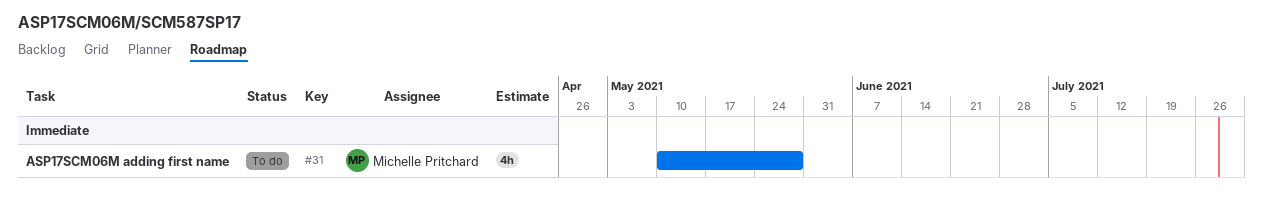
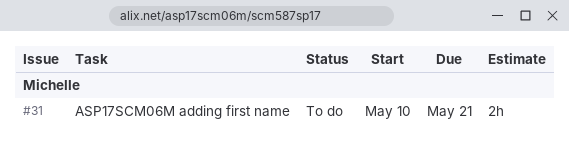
#31, estimate: 4h -> 2h
#31, due: May 28 -> May 21

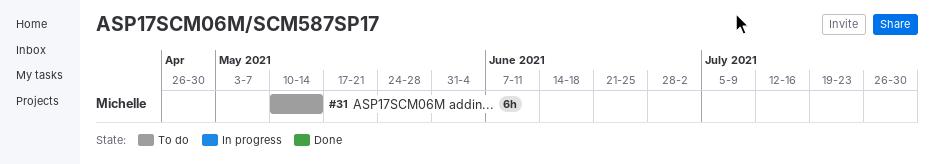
#31, estimate: 2h -> 6h
#31, due: May 21 -> May 14

